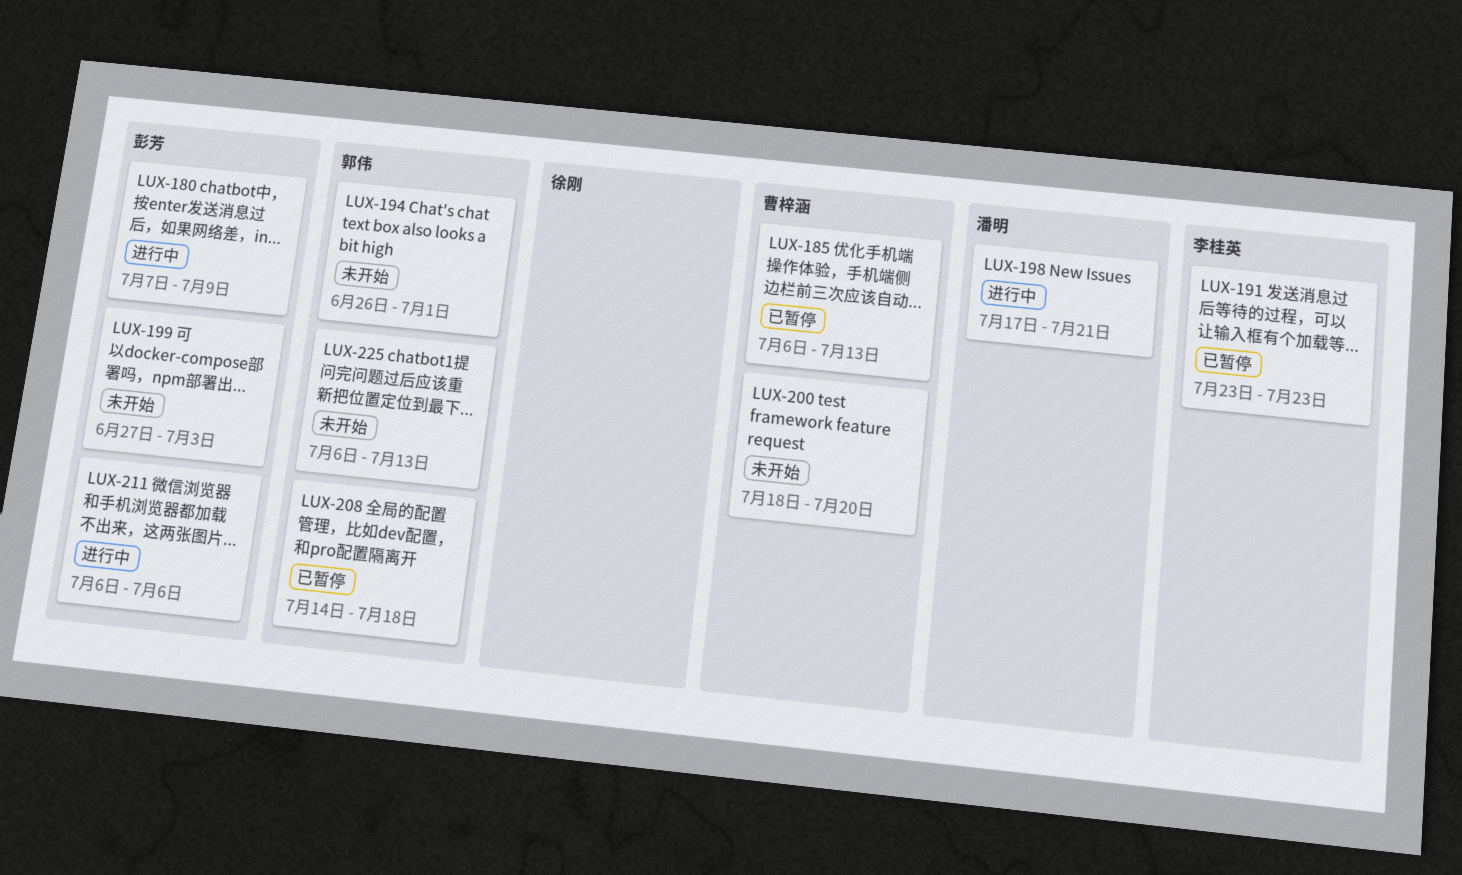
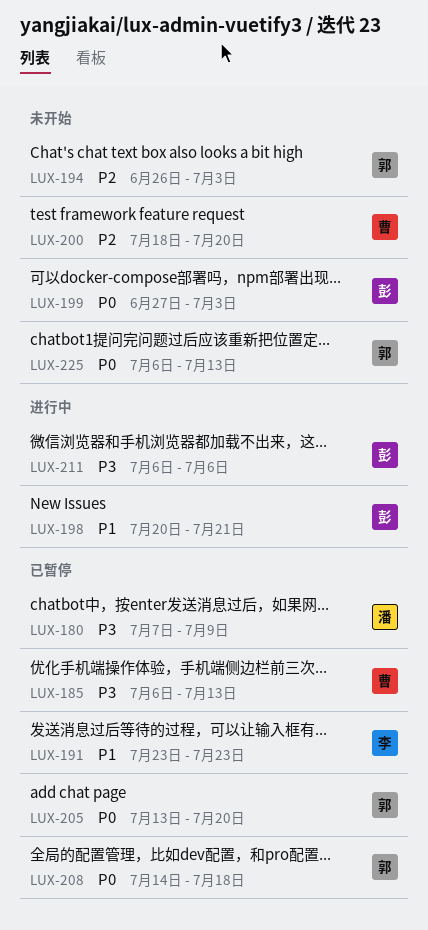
LUX-180, status: 进行中 -> 已暂停
LUX-180, owner: 彭芳 -> 潘明
LUX-194, due: Jul 1 -> Jul 3
LUX-198, owner: 潘明 -> 彭芳
LUX-198, start: Jul 17 -> Jul 20
LUX-205: none -> present

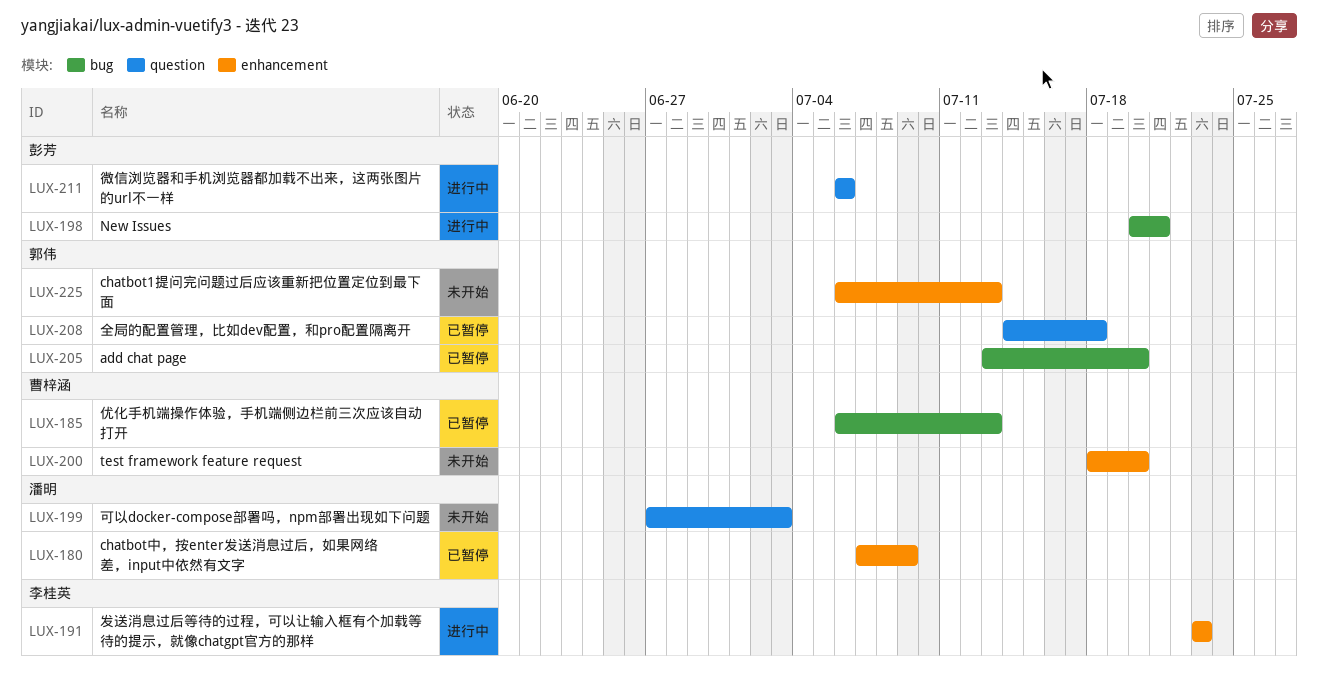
LUX-191, status: 已暂停 -> 进行中
LUX-194: present -> none
LUX-199, owner: 彭芳 -> 潘明

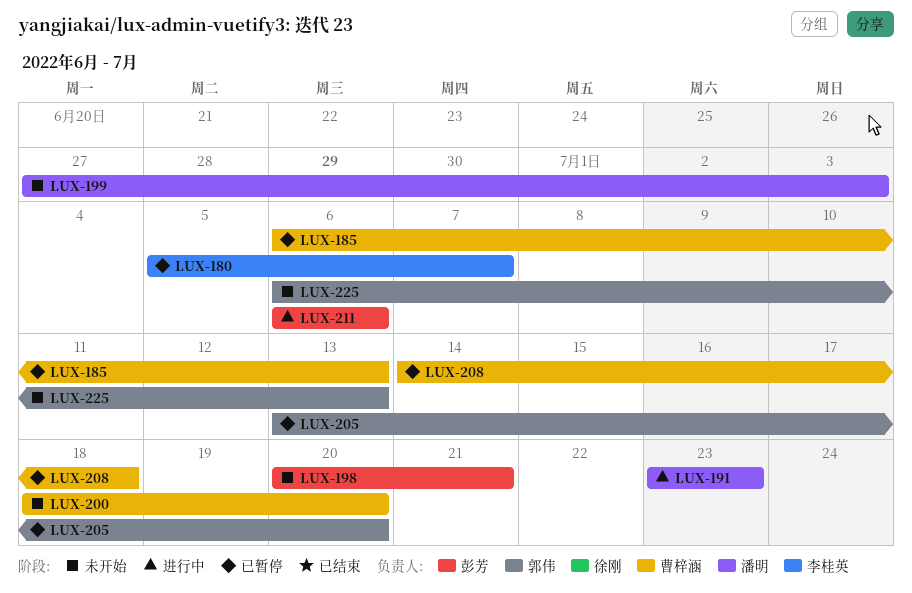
LUX-180, owner: 潘明 -> 李桂英
LUX-180, start: Jul 7 -> Jul 5
LUX-180, due: Jul 9 -> Jul 7
LUX-191, owner: 李桂英 -> 潘明
LUX-198, status: 进行中 -> 未开始
LUX-208, owner: 郭伟 -> 曹梓涵

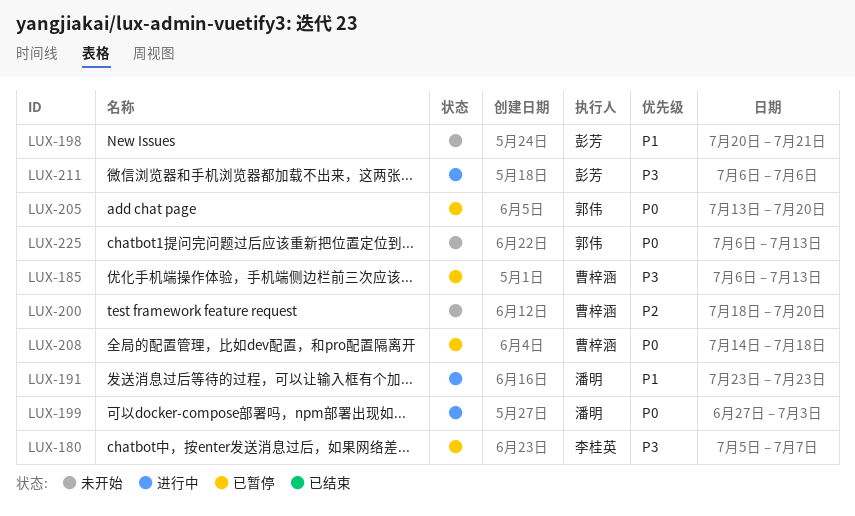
LUX-199, status: 未开始 -> 进行中

